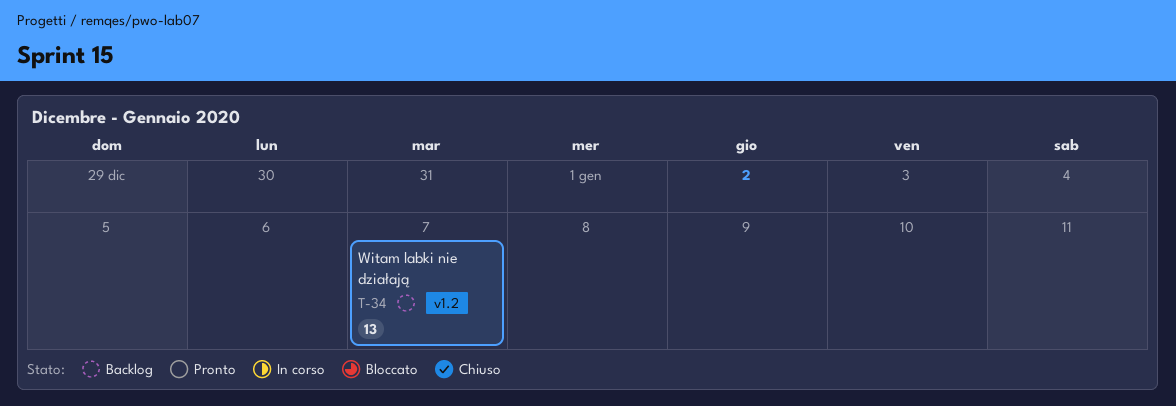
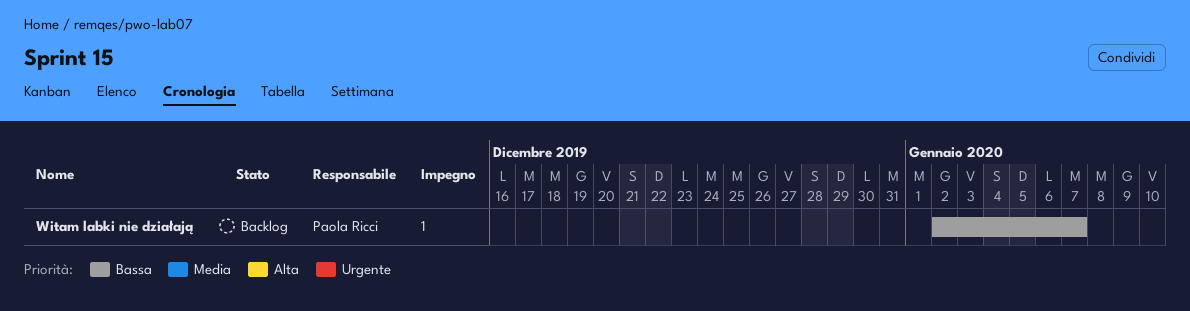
Witam labki nie działają, estimate: 13 -> 1

